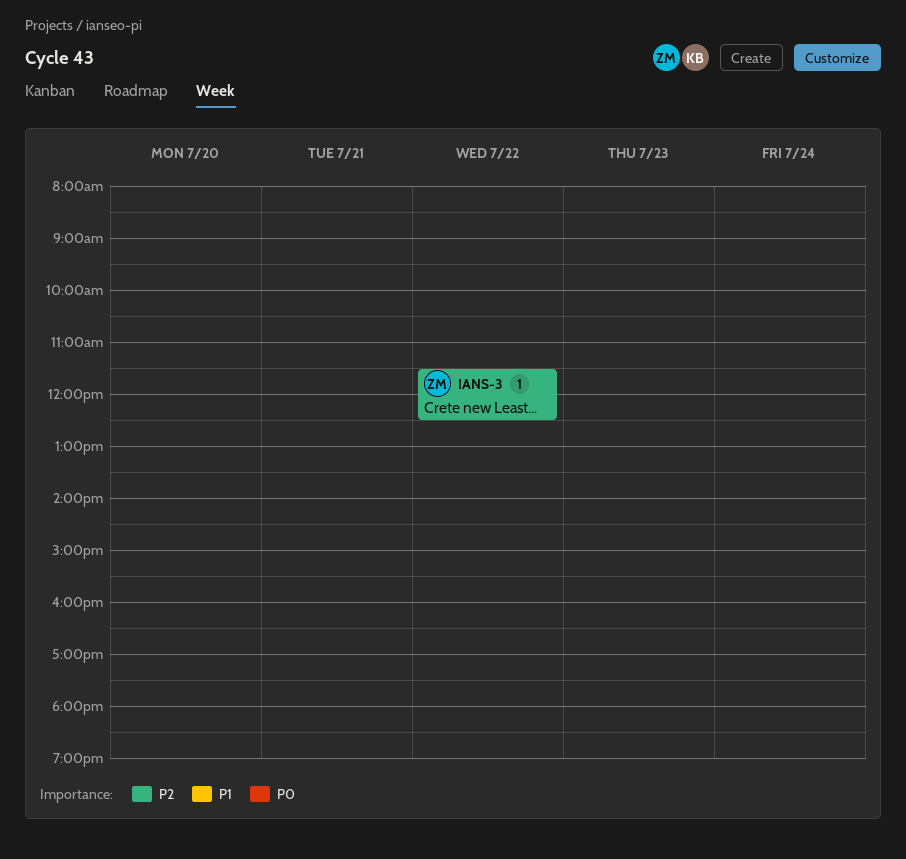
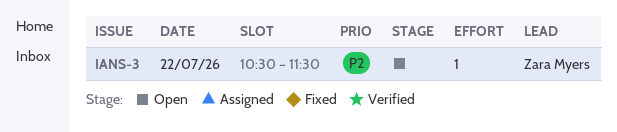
IANS-3, begins: 11:30 -> 10:30
IANS-3, ends: 12:30 -> 11:30

